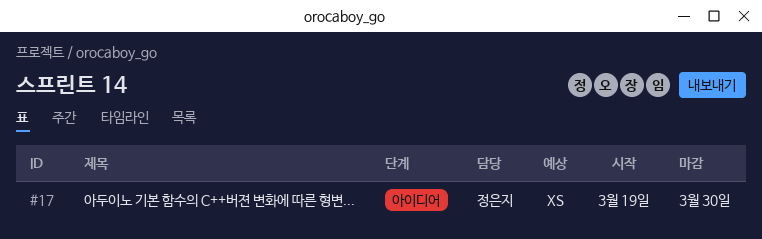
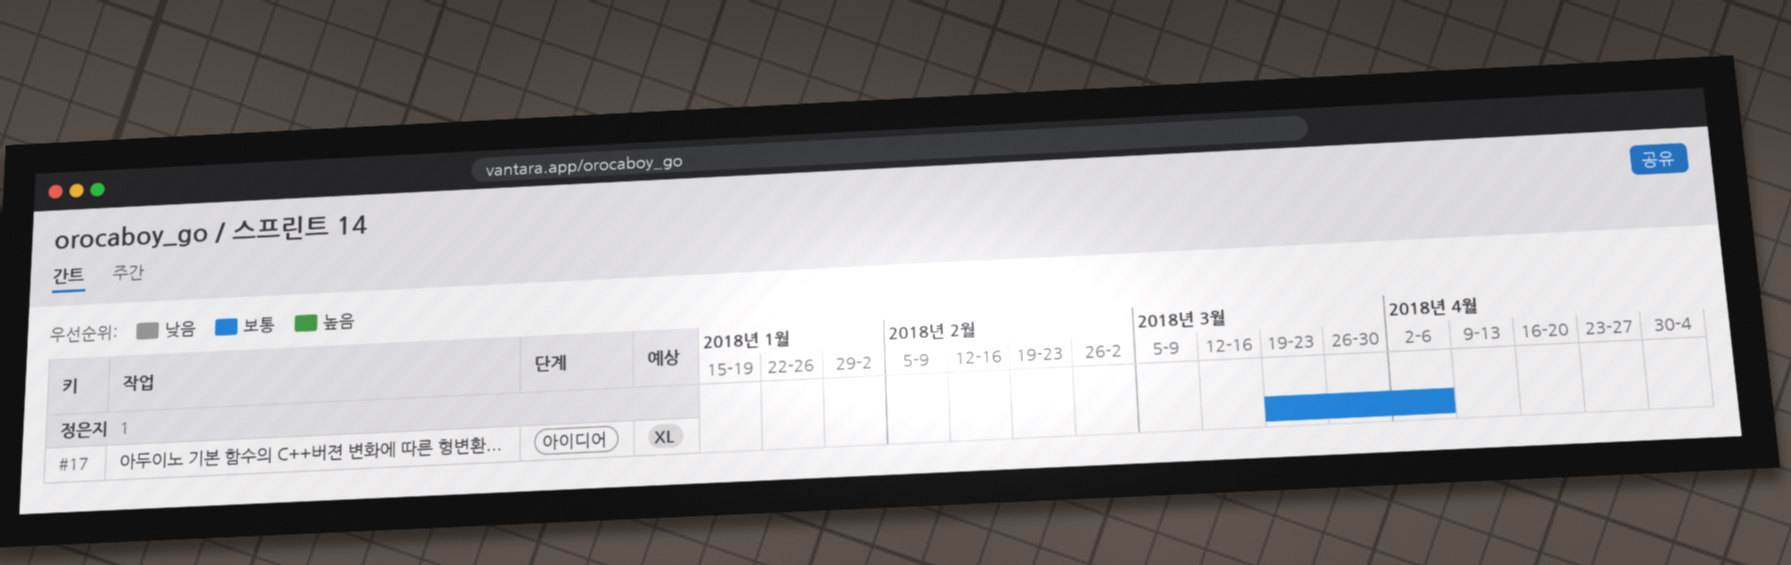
#17, estimate: XS -> XL
#17, due: Mar 30 -> Apr 6

